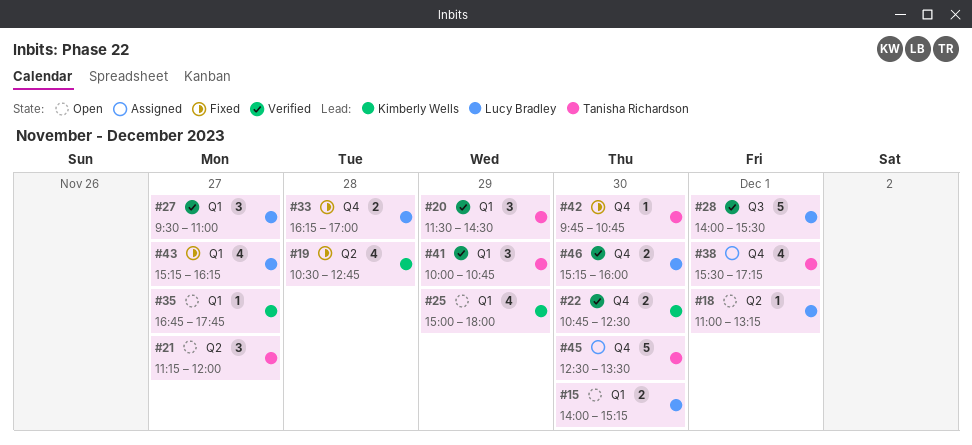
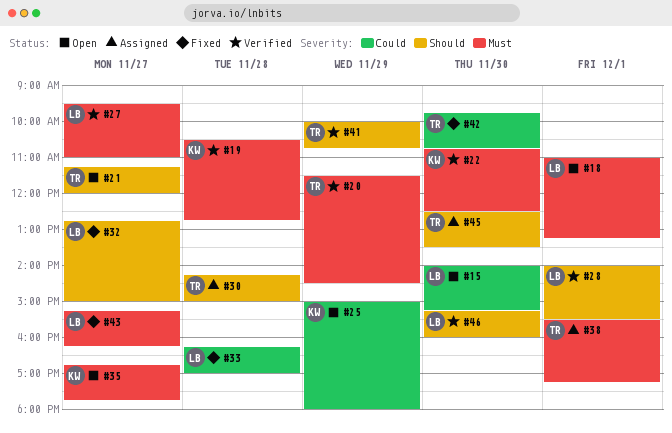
#19, status: Fixed -> Verified
#30: none -> present
#32: none -> present

